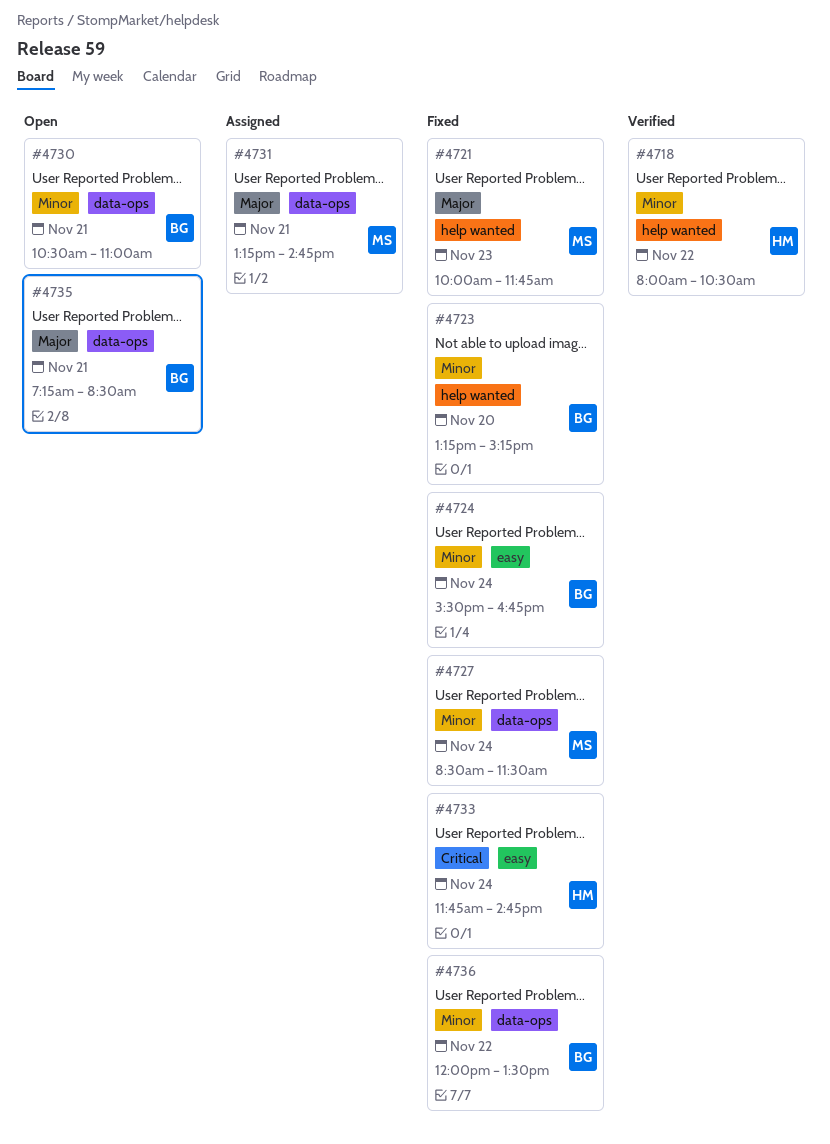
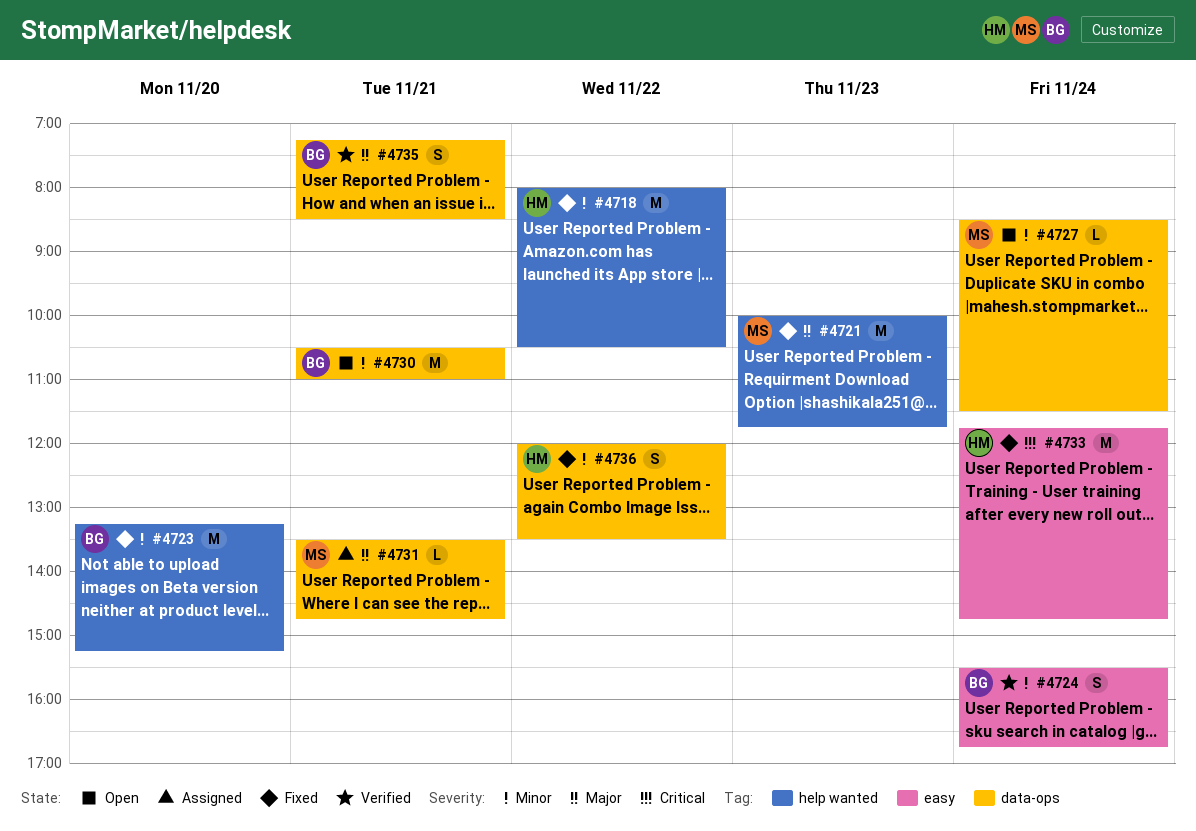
#4718, status: Verified -> Fixed
#4724, status: Fixed -> Verified
#4727, status: Fixed -> Open
#4731, begins: 13:15 -> 13:30
#4735, status: Open -> Verified
#4736, owner: BG -> HM

